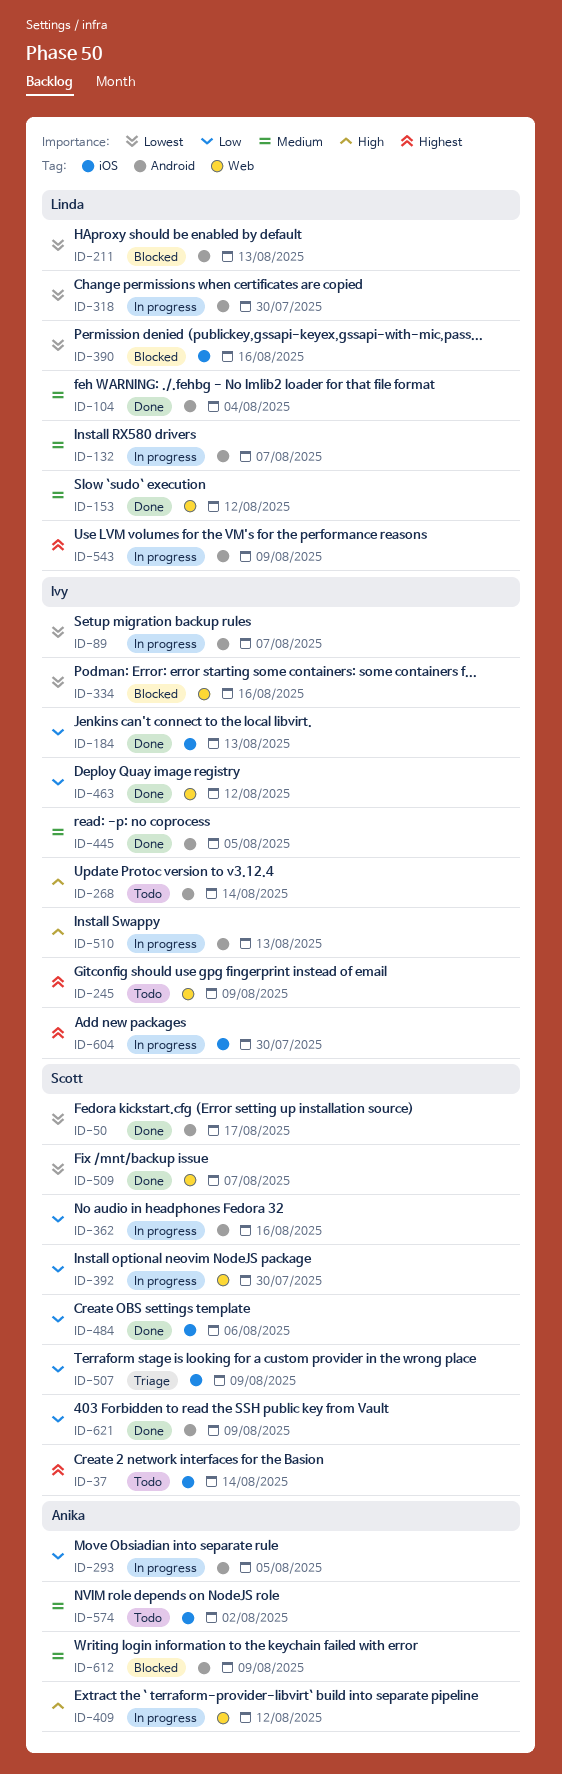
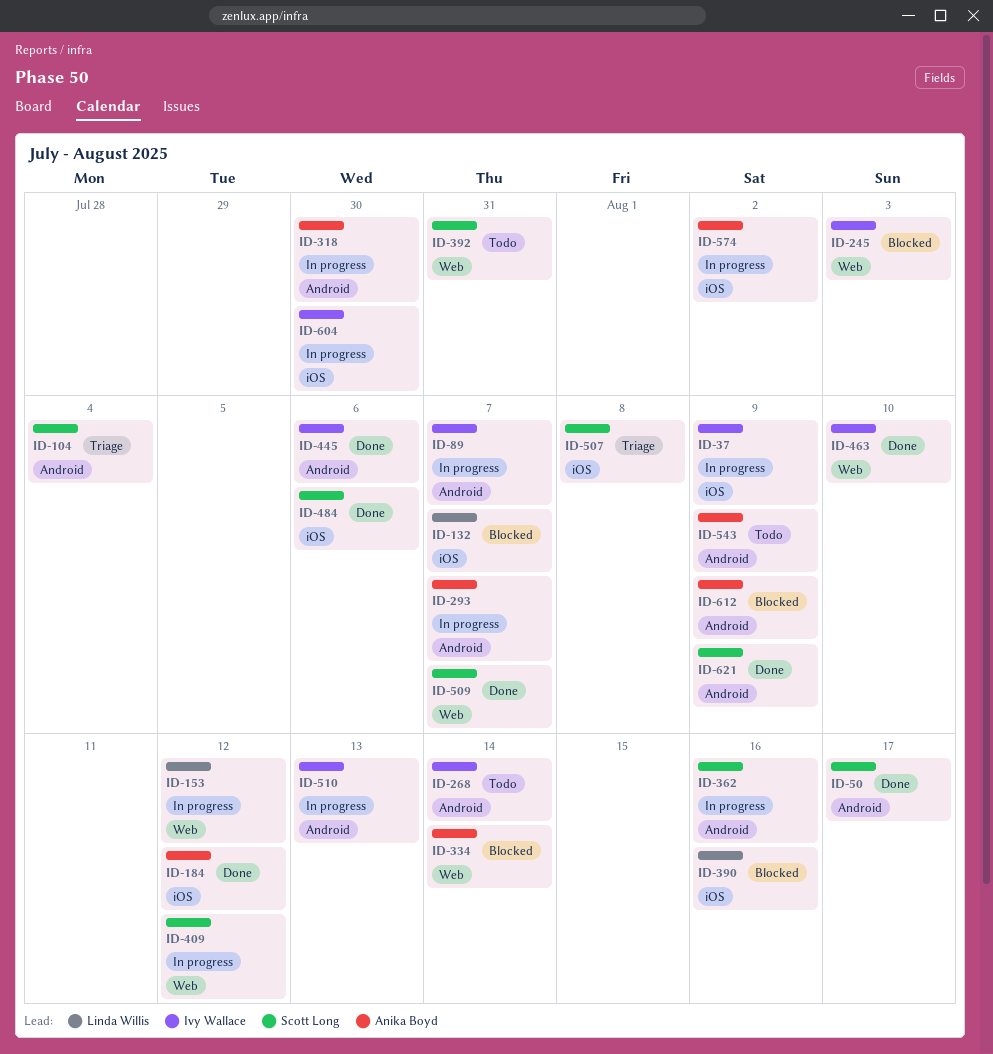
ID-37, status: Todo -> In progress
ID-37, owner: Scott Long -> Ivy Wallace
ID-37, due: Aug 14 -> Aug 9
ID-104, status: Done -> Triage
ID-104, owner: Linda Willis -> Scott Long
ID-132, status: In progress -> Blocked
ID-132, label: Android -> iOS
ID-153, status: Done -> In progress
ID-184, owner: Ivy Wallace -> Anika Boyd
ID-184, due: Aug 13 -> Aug 12
ID-211: present -> none
ID-245, status: Todo -> Blocked
ID-245, due: Aug 9 -> Aug 3
ID-293, due: Aug 5 -> Aug 7
ID-318, owner: Linda Willis -> Anika Boyd
ID-334, owner: Ivy Wallace -> Anika Boyd
ID-334, due: Aug 16 -> Aug 14
ID-392, status: In progress -> Todo
ID-392, due: Jul 30 -> Jul 31
ID-409, owner: Anika Boyd -> Scott Long
ID-445, due: Aug 5 -> Aug 6
ID-463, due: Aug 12 -> Aug 10
ID-507, due: Aug 9 -> Aug 8
ID-543, status: In progress -> Todo
ID-543, owner: Linda Willis -> Anika Boyd
ID-574, status: Todo -> In progress

